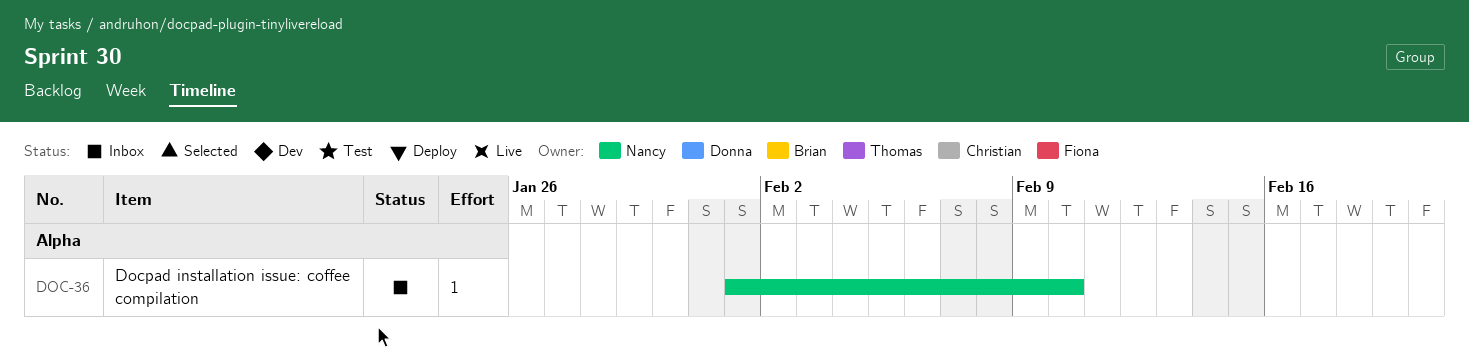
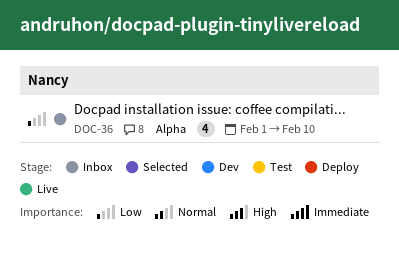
DOC-36, estimate: 1 -> 4

